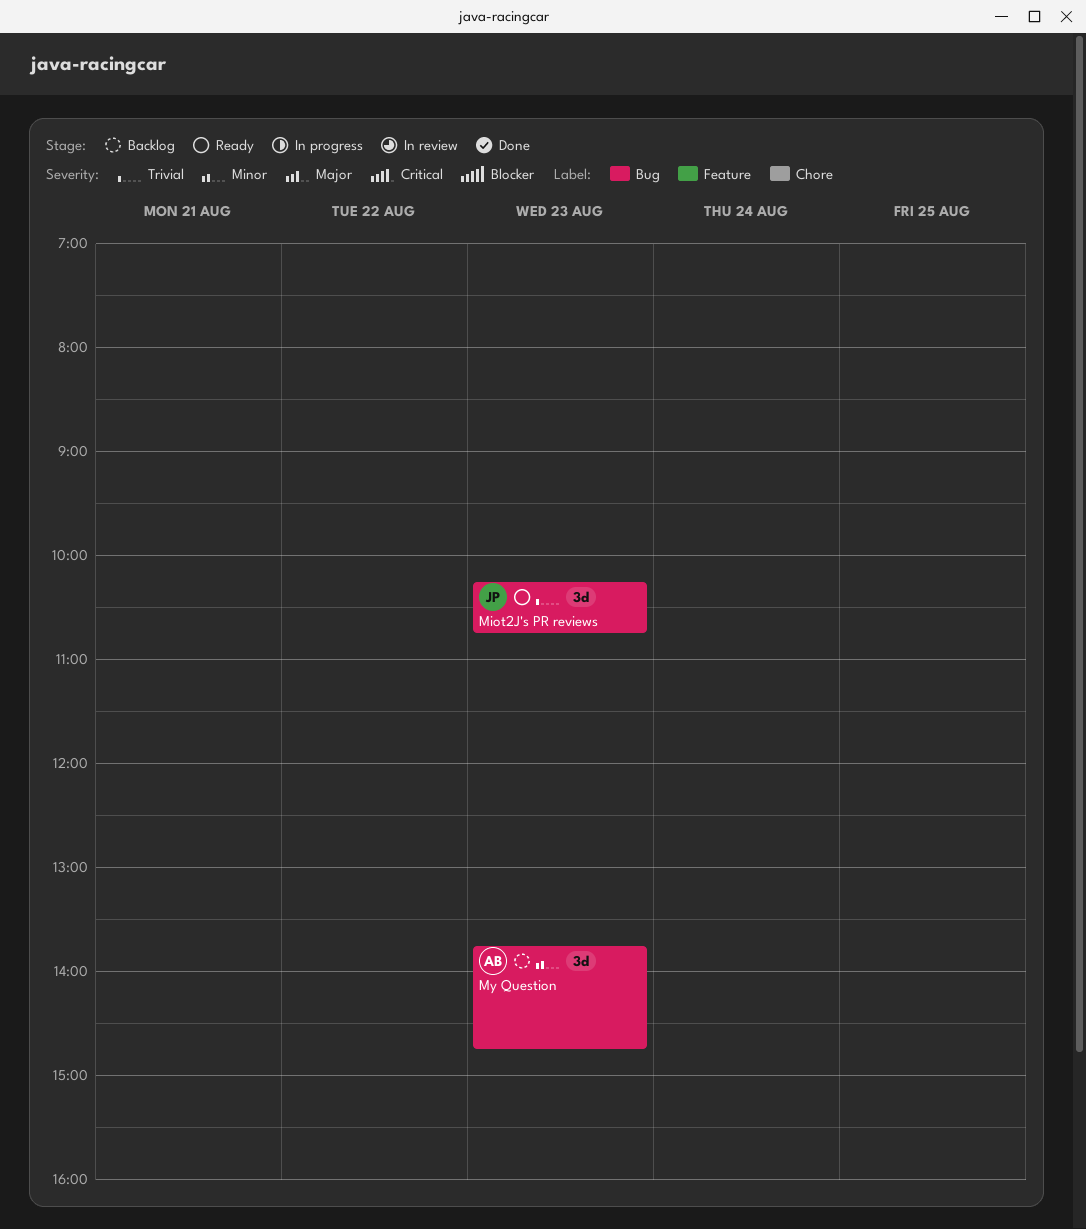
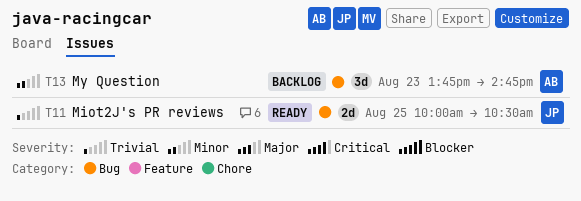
Miot2J's PR reviews, estimate: 3d -> 2d
Miot2J's PR reviews, day: Aug 23 -> Aug 25
Miot2J's PR reviews, begins: 10:15 -> 10:00
Miot2J's PR reviews, ends: 10:45 -> 10:30

